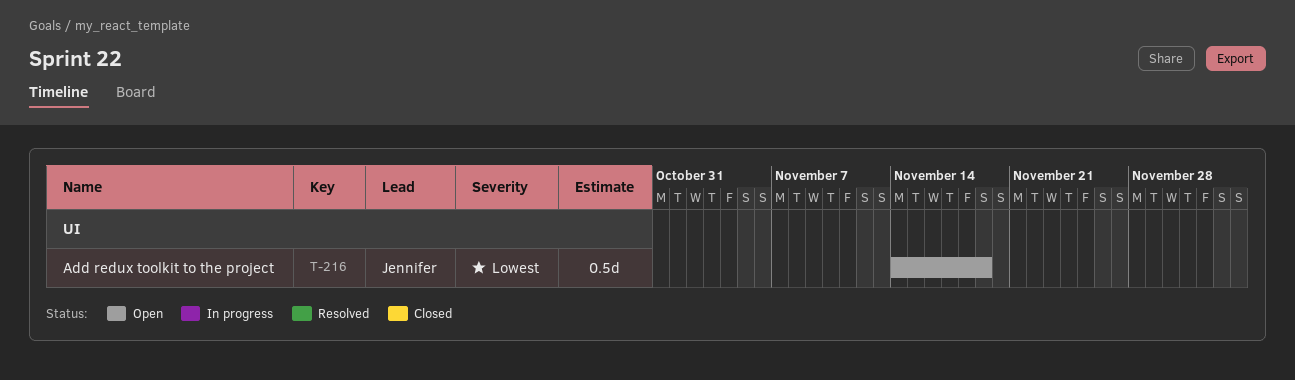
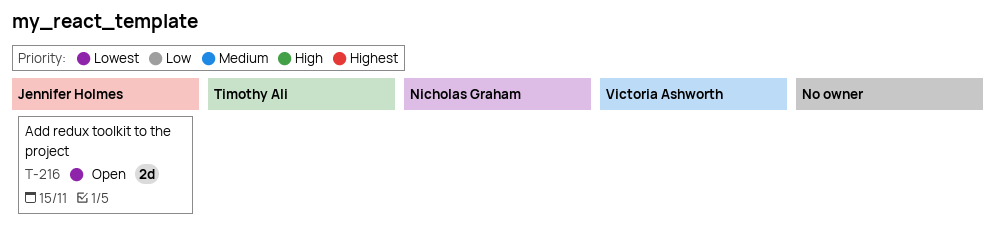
T-216, estimate: 0.5d -> 2d
T-216, due: Nov 19 -> Nov 15

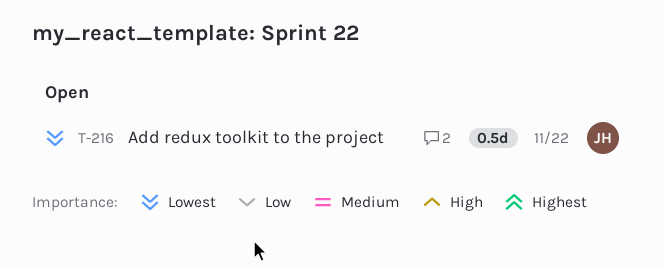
T-216, estimate: 2d -> 0.5d
T-216, due: Nov 15 -> Nov 22

